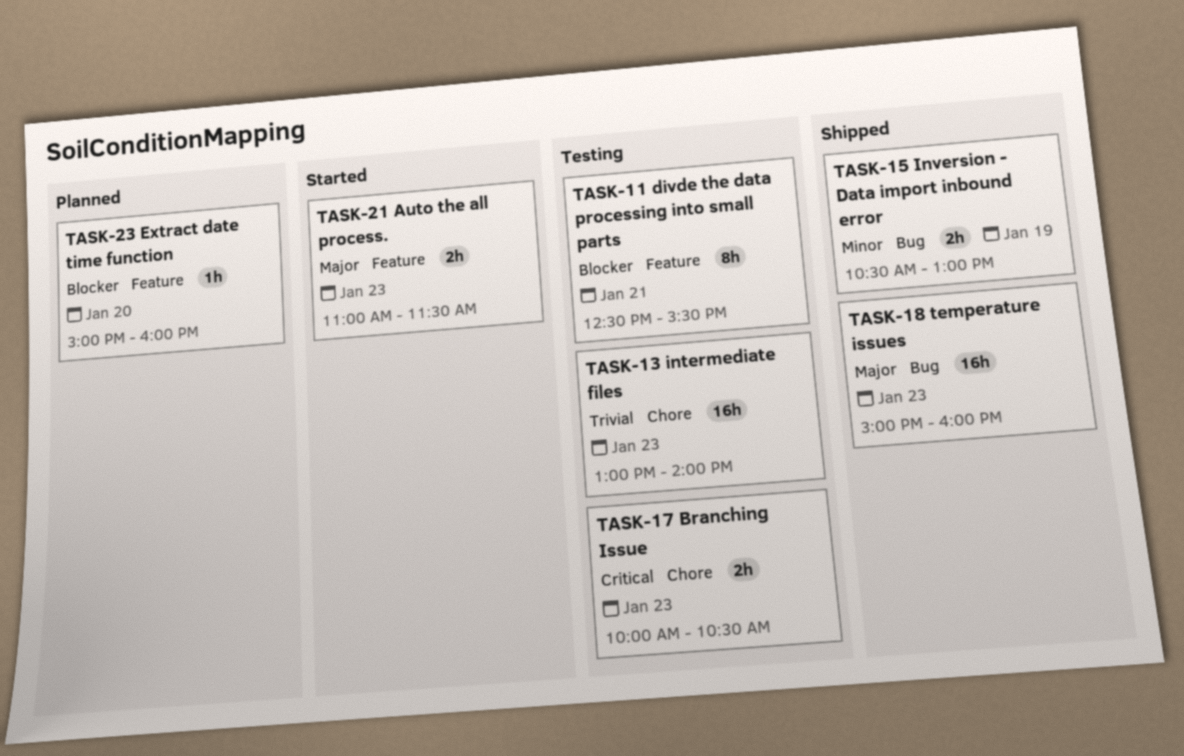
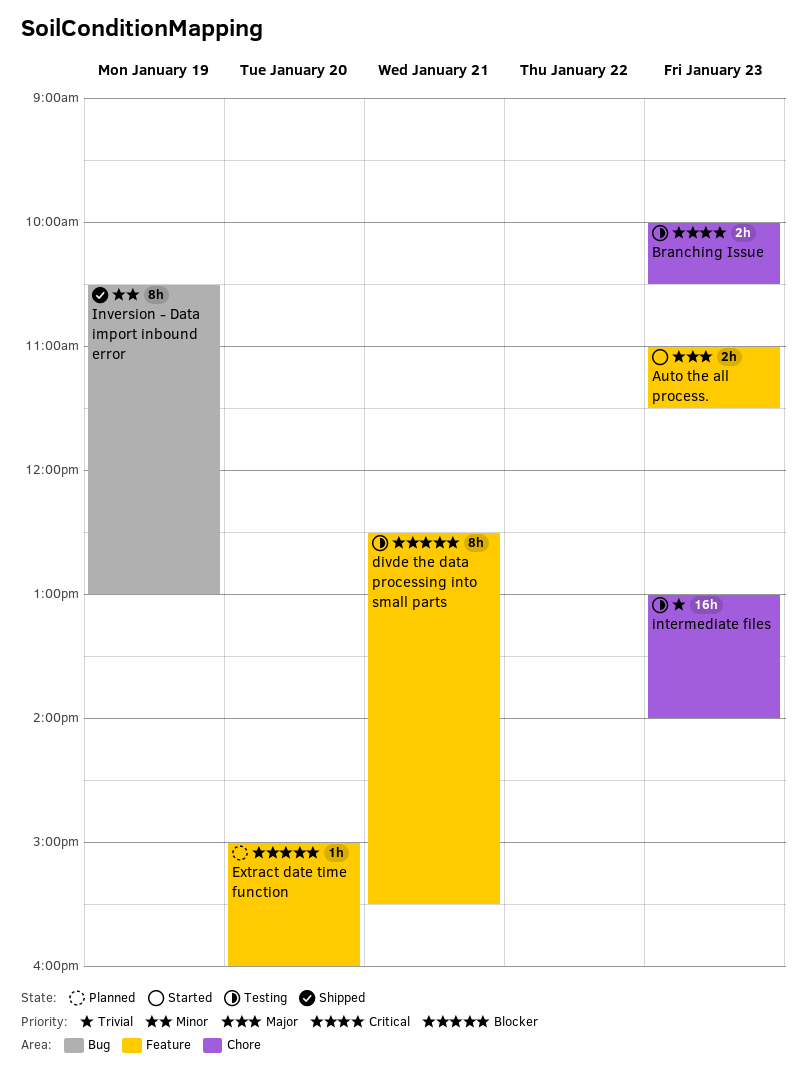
Inversion - Data import inbound error, estimate: 2h -> 8h
temperature issues: present -> none

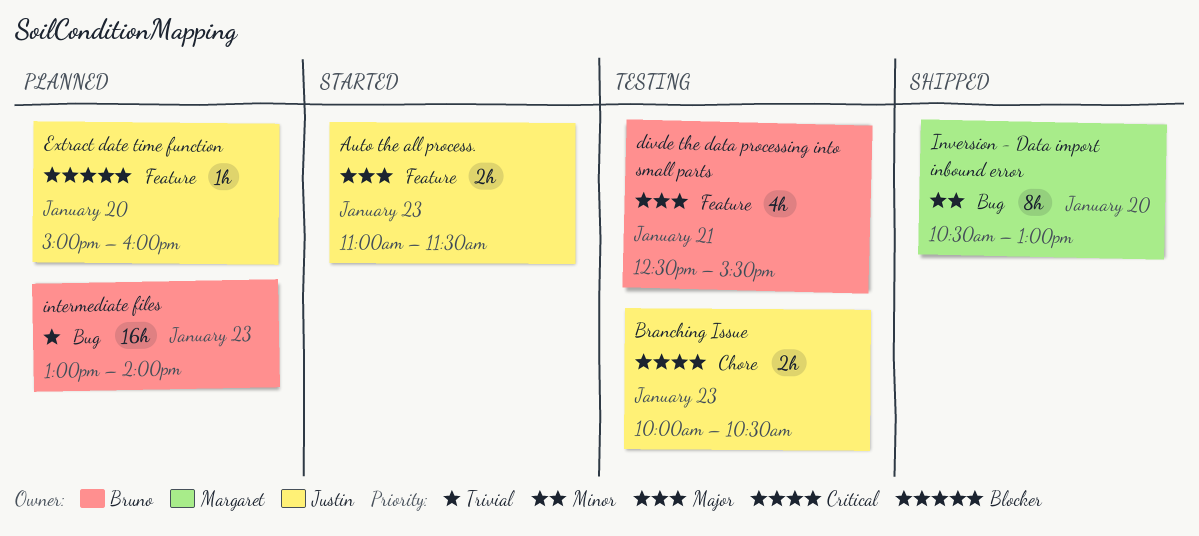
divde the data processing into small parts, priority: Blocker -> Major
divde the data processing into small parts, estimate: 8h -> 4h
intermediate files, status: Testing -> Planned
intermediate files, label: Chore -> Bug
Inversion - Data import inbound error, day: Jan 19 -> Jan 20

